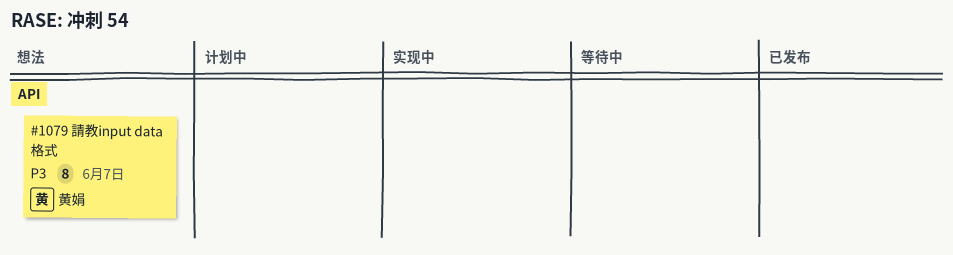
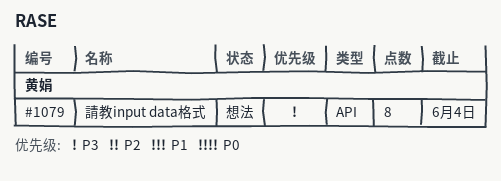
#1079, due: Jun 7 -> Jun 4

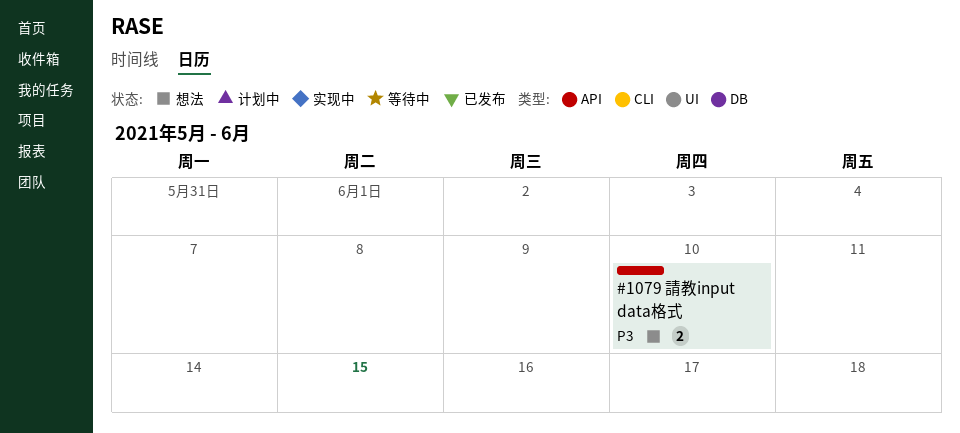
#1079, estimate: 8 -> 2
#1079, due: Jun 4 -> Jun 10

